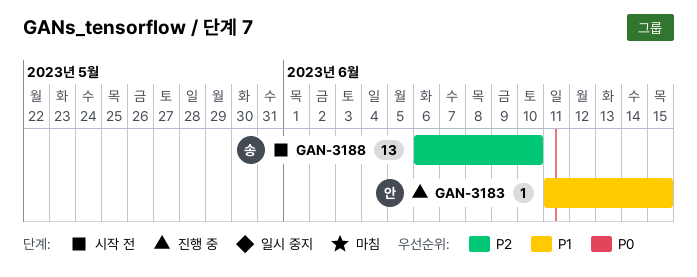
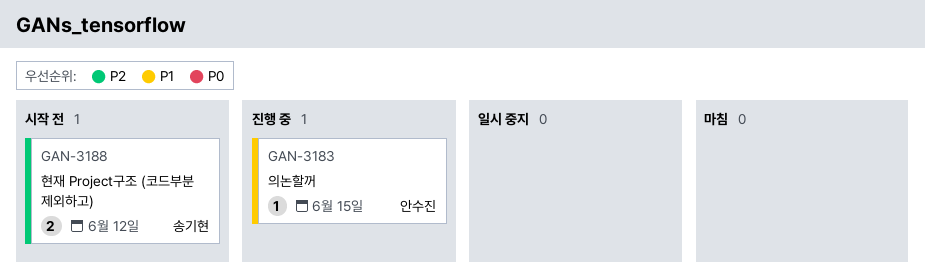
GAN-3188, estimate: 13 -> 2
GAN-3188, due: Jun 10 -> Jun 12

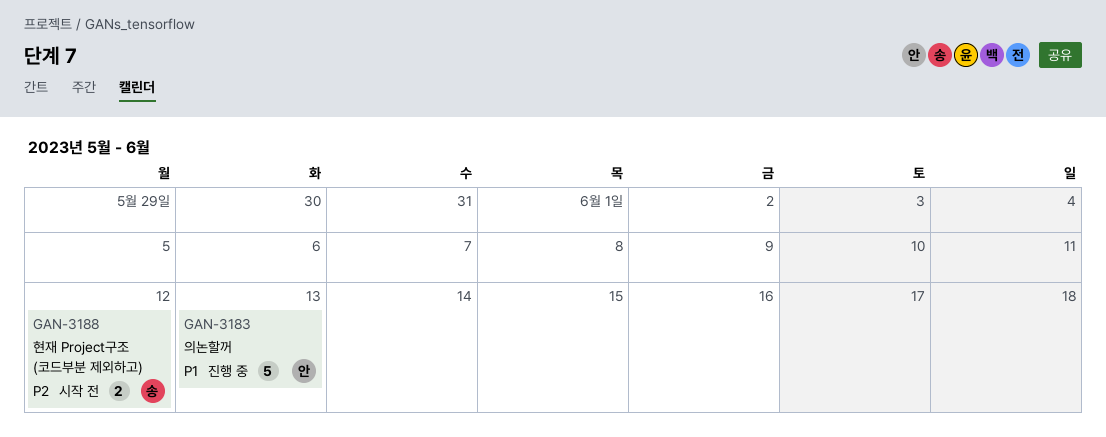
GAN-3183, estimate: 1 -> 5
GAN-3183, due: Jun 15 -> Jun 13

